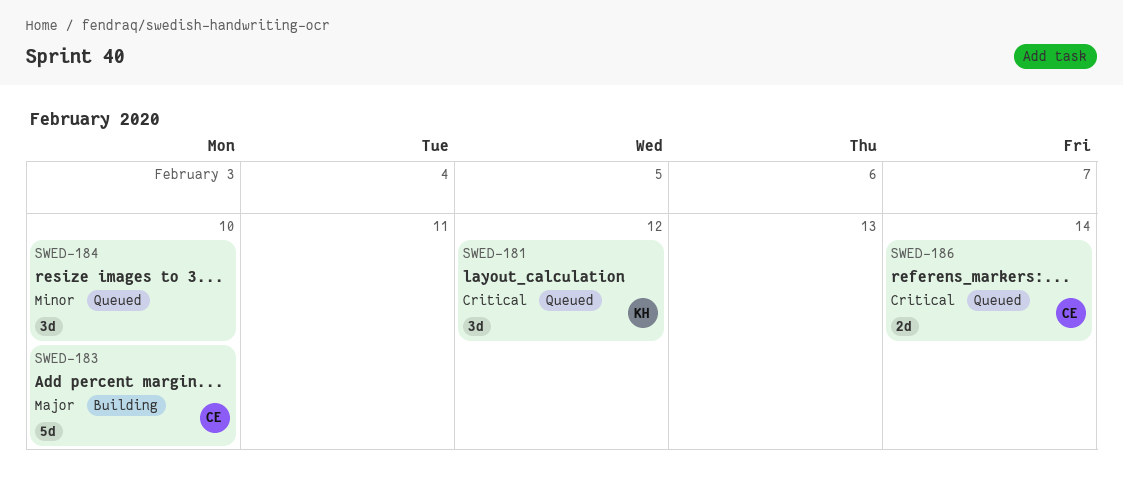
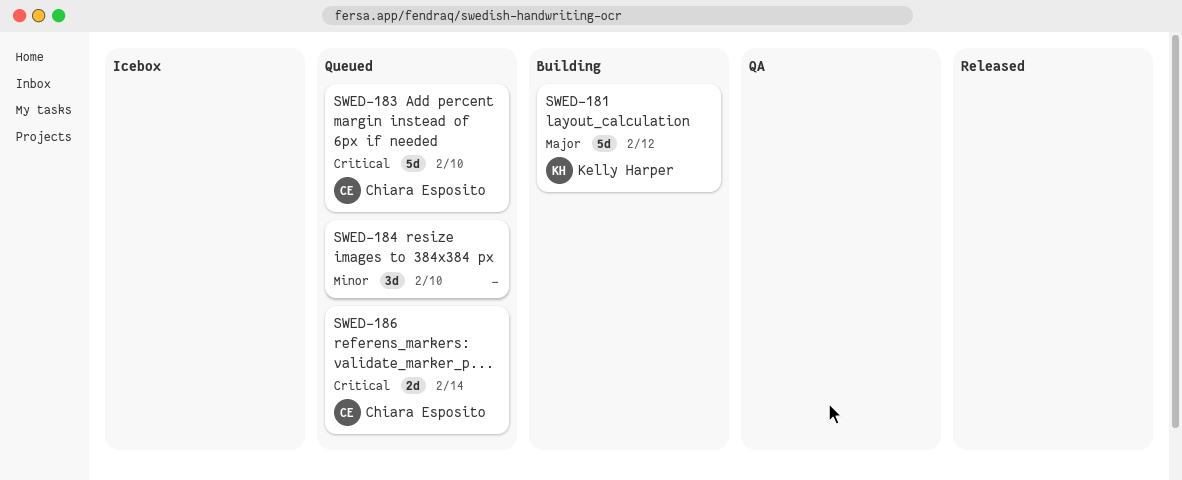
SWED-181, status: Queued -> Building
SWED-181, priority: Critical -> Major
SWED-181, estimate: 3d -> 5d
SWED-183, status: Building -> Queued
SWED-183, priority: Major -> Critical

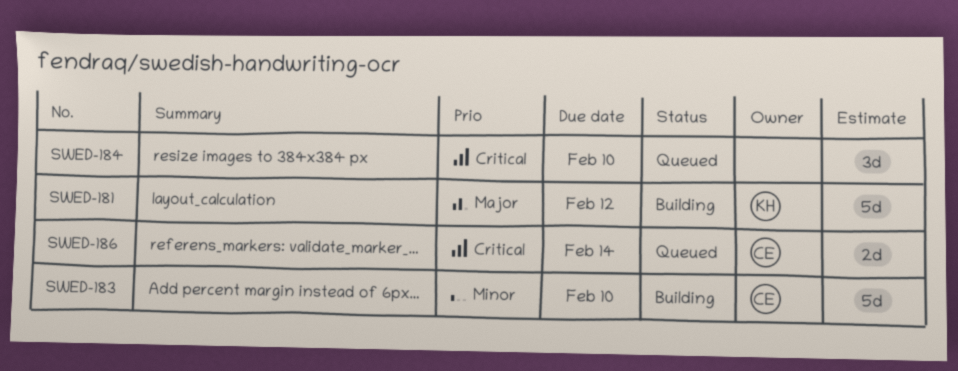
SWED-183, status: Queued -> Building
SWED-183, priority: Critical -> Minor
SWED-184, priority: Minor -> Critical

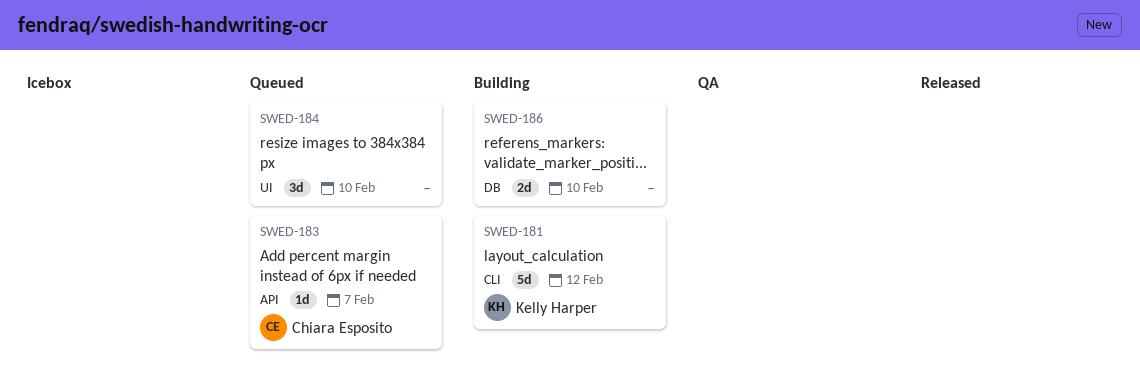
SWED-183, status: Building -> Queued
SWED-183, estimate: 5d -> 1d
SWED-183, due: Feb 10 -> Feb 7
SWED-186, status: Queued -> Building
SWED-186, owner: Chiara Esposito -> none
SWED-186, due: Feb 14 -> Feb 10

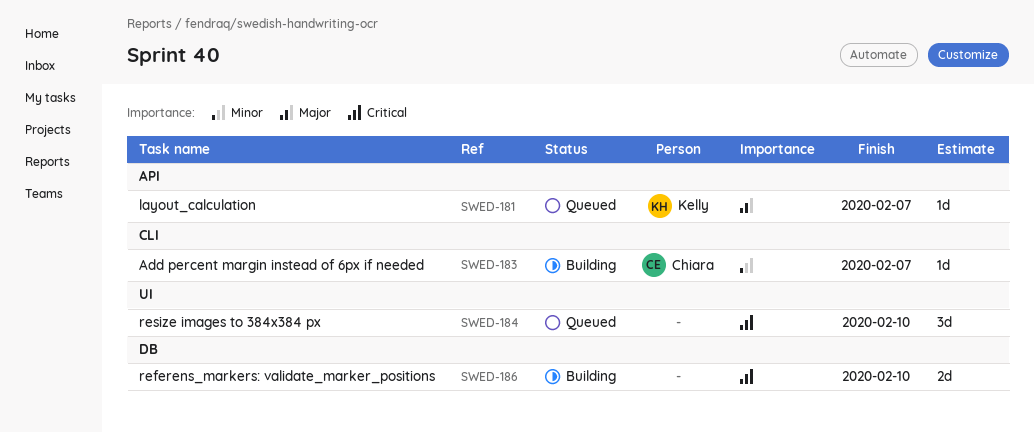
SWED-181, status: Building -> Queued
SWED-181, label: CLI -> API
SWED-181, estimate: 5d -> 1d
SWED-181, due: Feb 12 -> Feb 7
SWED-183, status: Queued -> Building
SWED-183, label: API -> CLI

